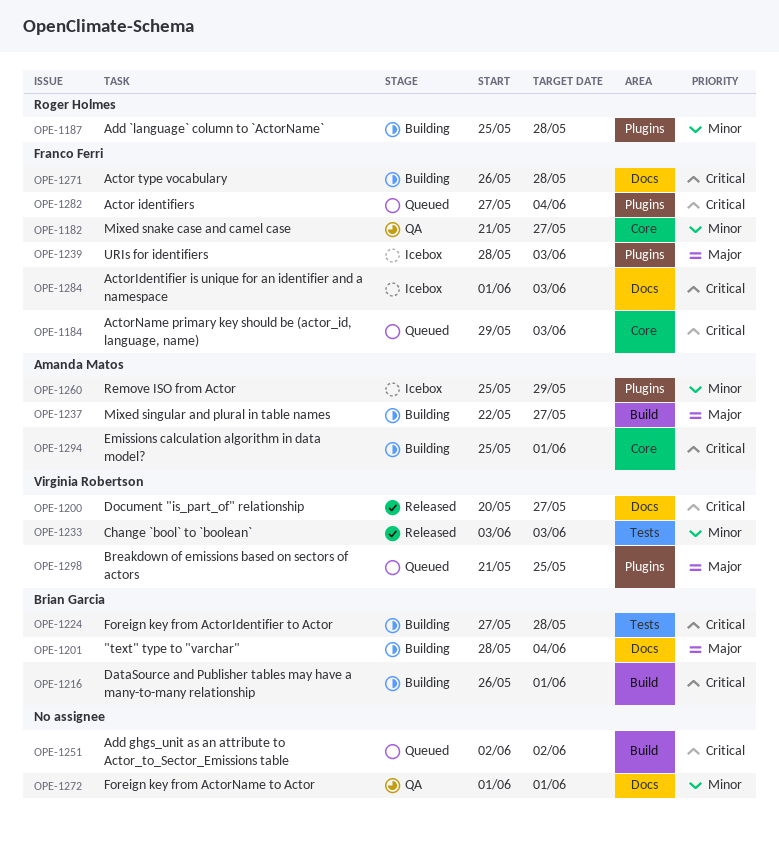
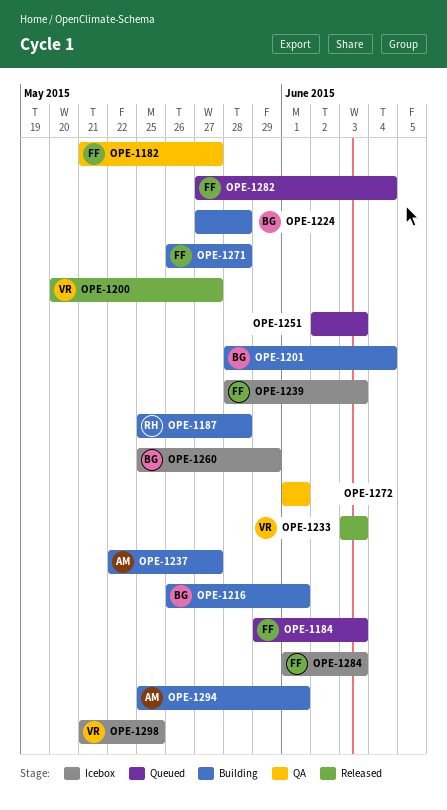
OPE-1251, due: Jun 2 -> Jun 3
OPE-1260, owner: Amanda Matos -> Brian Garcia
OPE-1298, status: Queued -> Icebox

